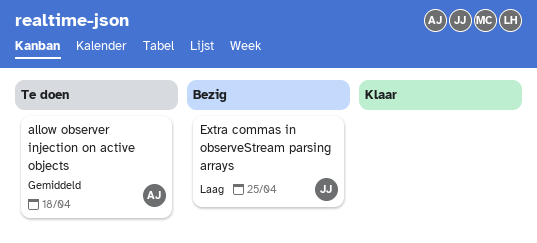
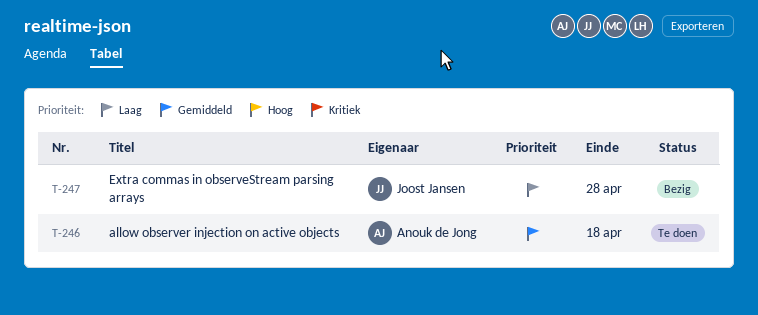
Extra commas in observeStream parsing arrays, due: Apr 25 -> Apr 28

